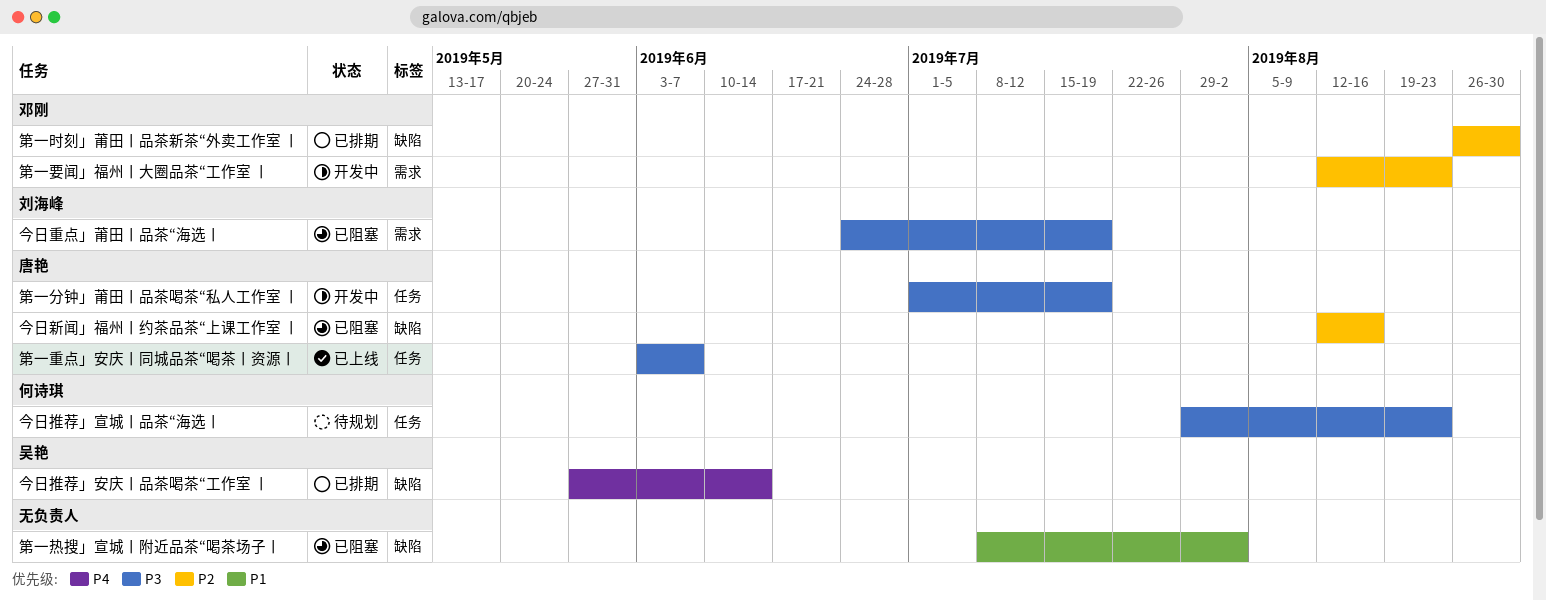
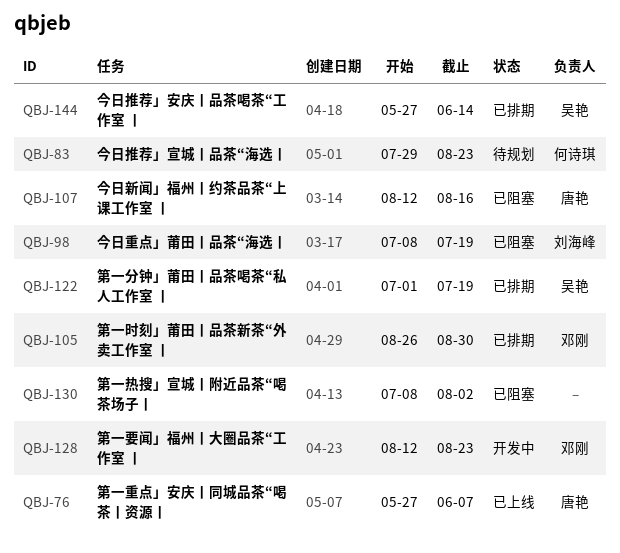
今日重点」莆田丨品茶“海选丨, start: Jun 24 -> Jul 8
第一分钟」莆田丨品茶喝茶“私人工作室 丨, status: 开发中 -> 已排期
第一分钟」莆田丨品茶喝茶“私人工作室 丨, owner: 唐艳 -> 吴艳
第一重点」安庆丨同城品茶“喝茶丨资源丨, start: Jun 3 -> May 27

